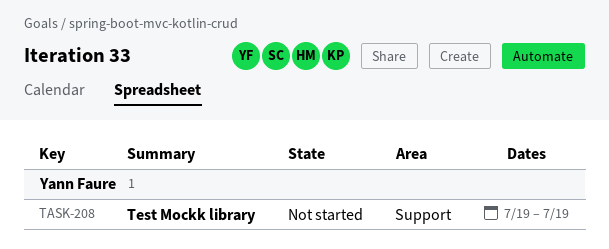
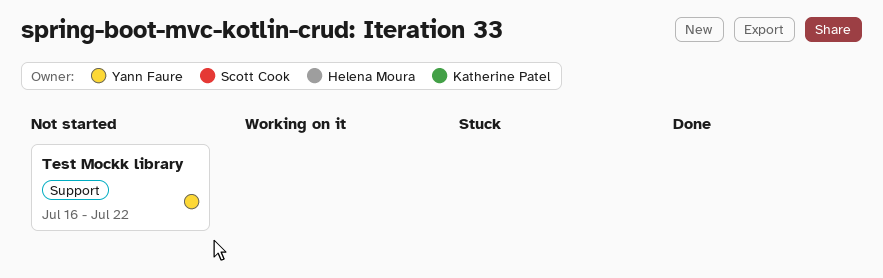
Test Mockk library, start: Jul 19 -> Jul 16
Test Mockk library, due: Jul 19 -> Jul 22

